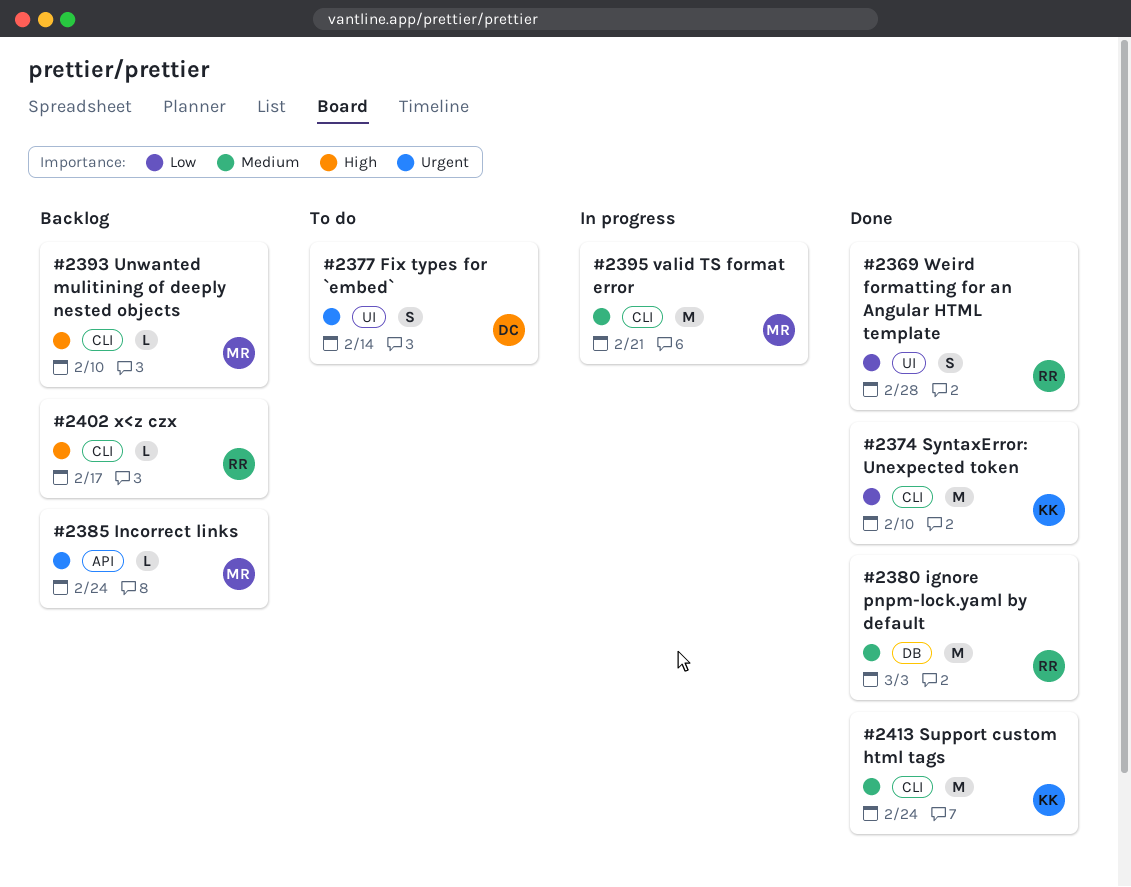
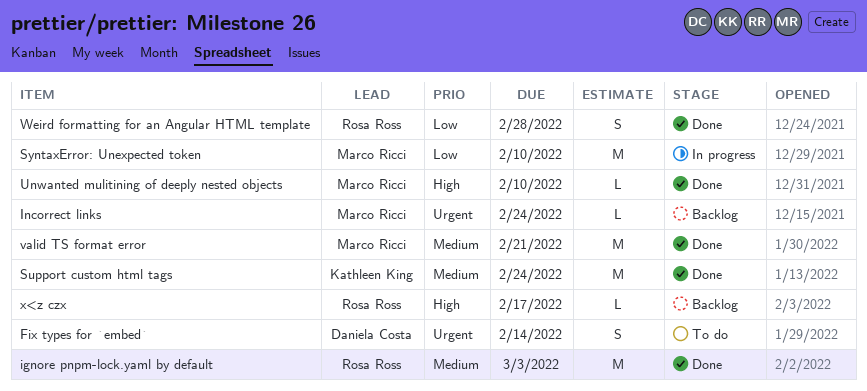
SyntaxError: Unexpected token, status: Done -> In progress
SyntaxError: Unexpected token, owner: Kathleen King -> Marco Ricci
Unwanted mulitining of deeply nested objects, status: Backlog -> Done
valid TS format error, status: In progress -> Done

